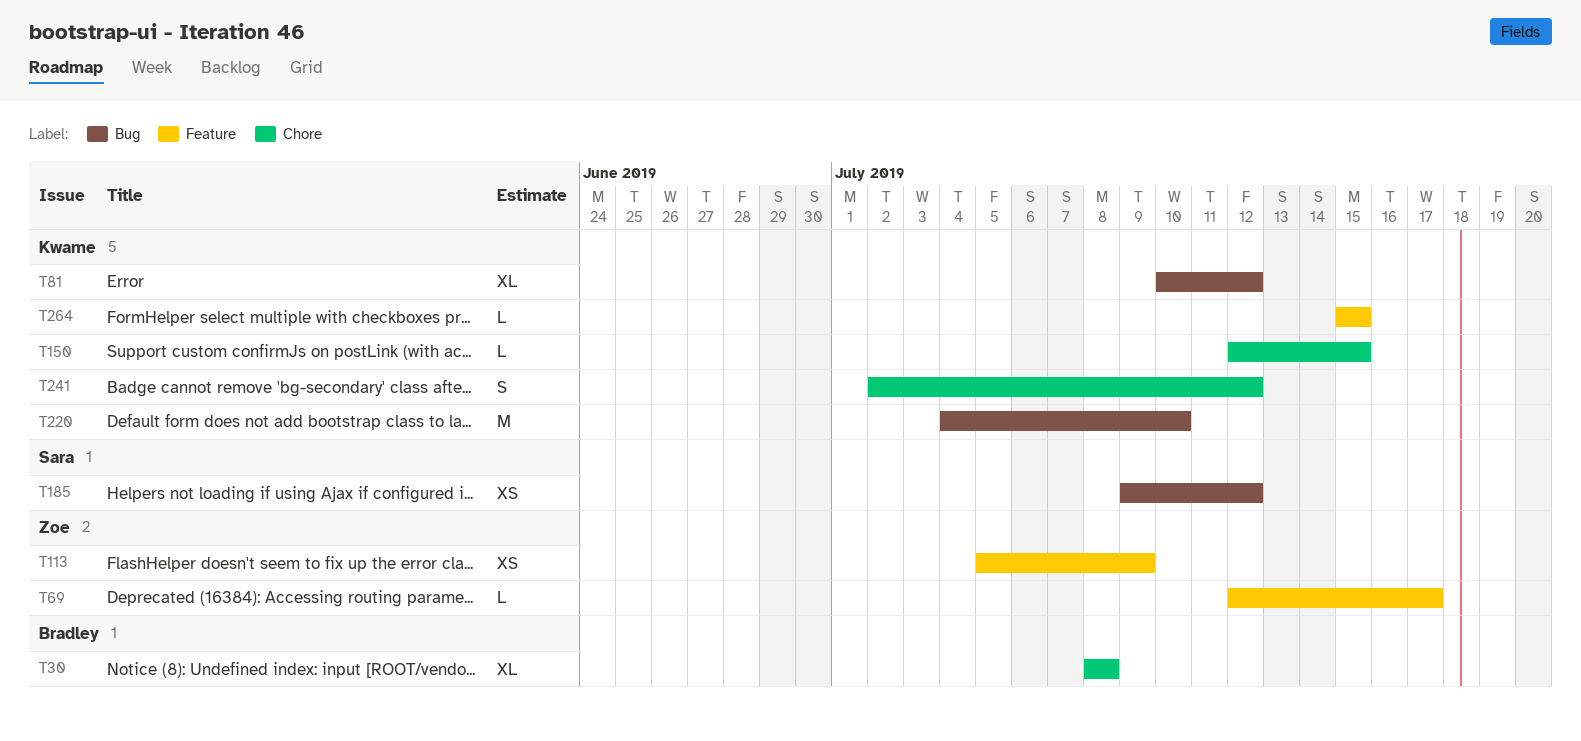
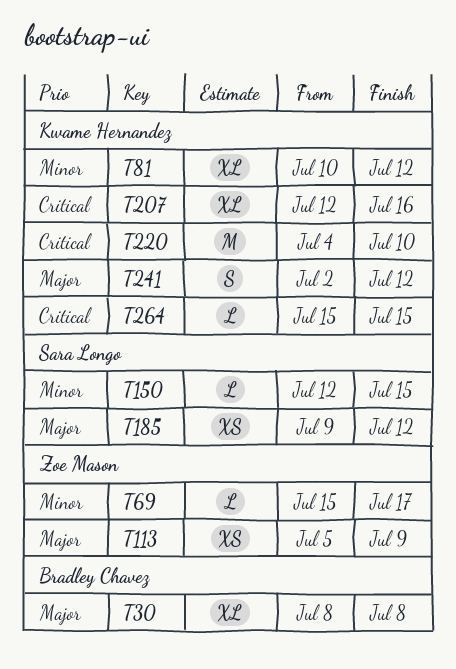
T69, start: Jul 12 -> Jul 15
T150, owner: Kwame Hernandez -> Sara Longo
T207: none -> present

